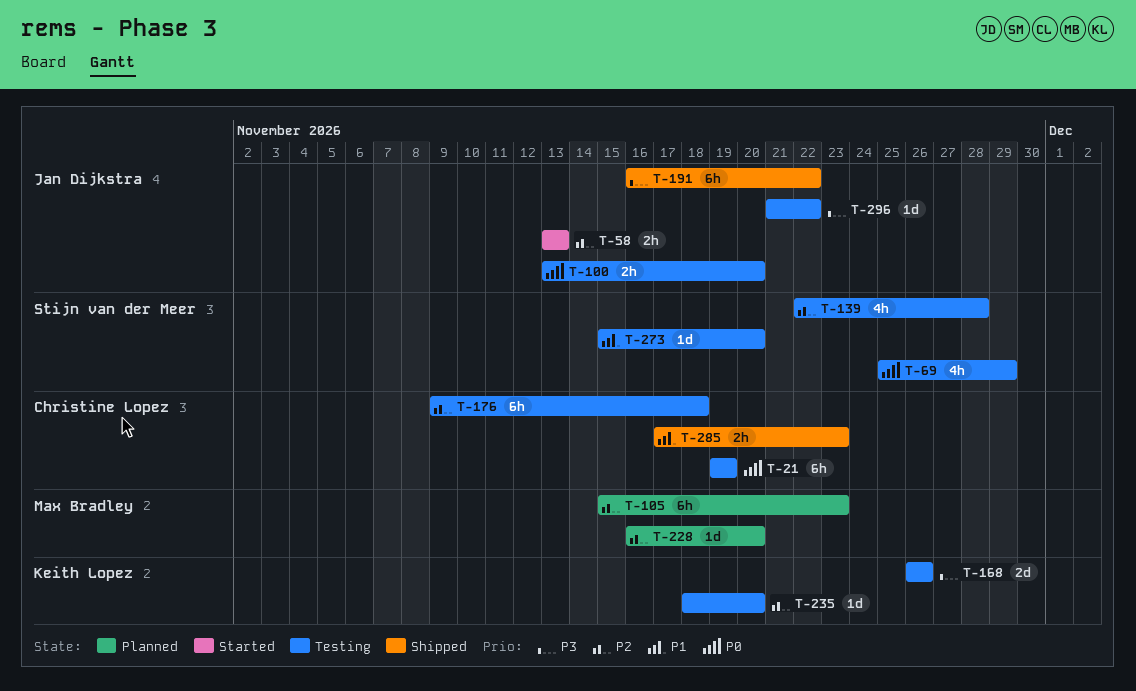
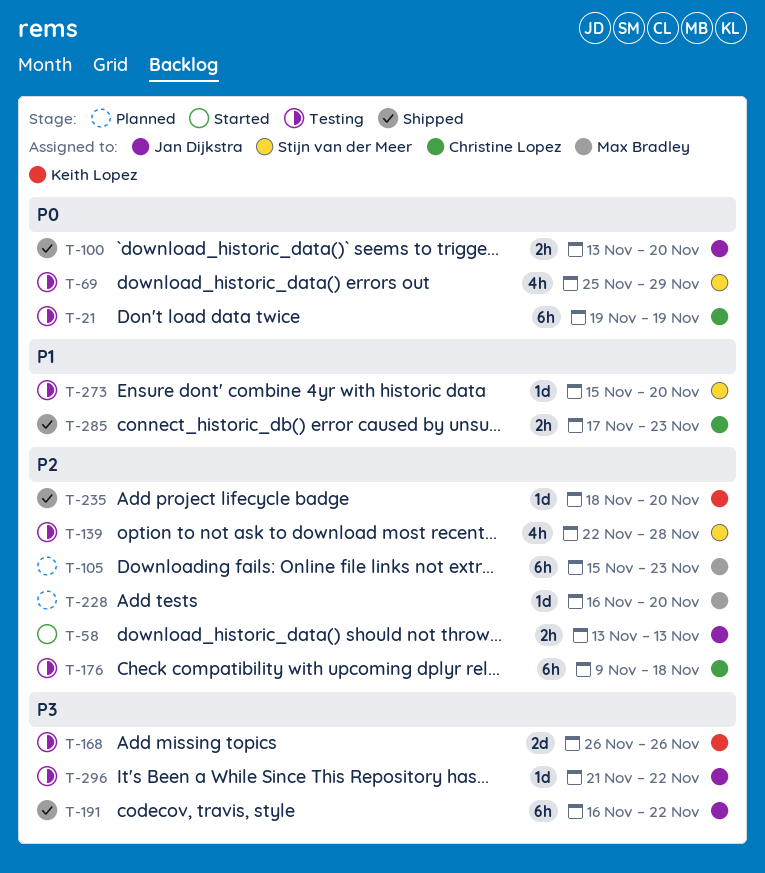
T-100, status: Testing -> Shipped
T-235, status: Testing -> Shipped

